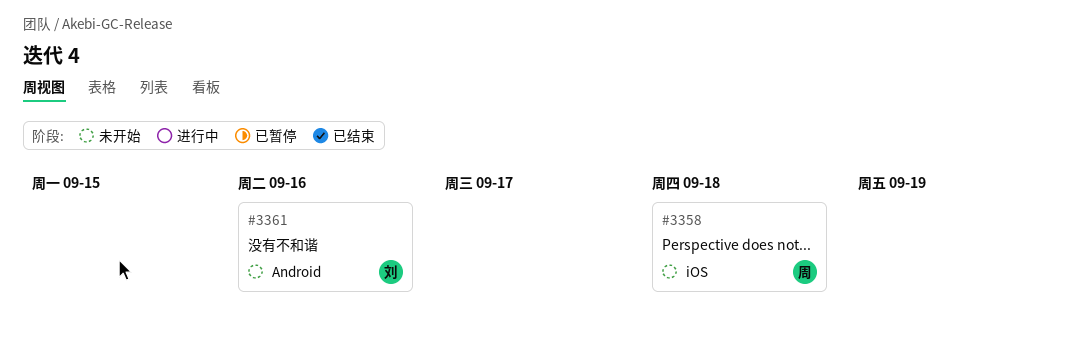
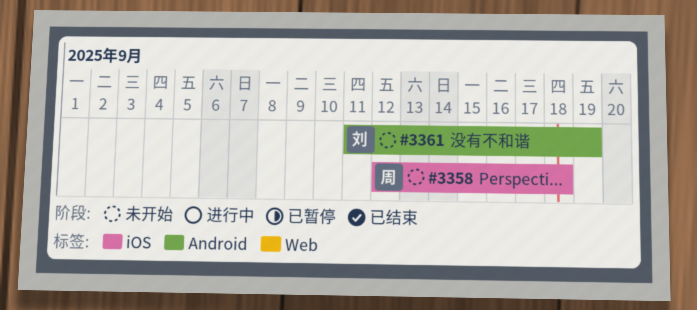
#3361, due: Sep 16 -> Sep 19

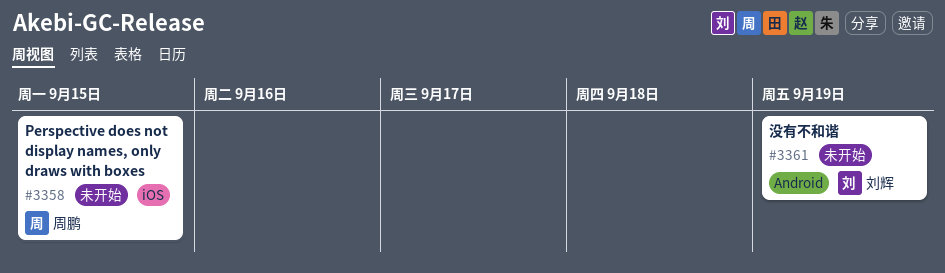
#3358, due: Sep 18 -> Sep 15

